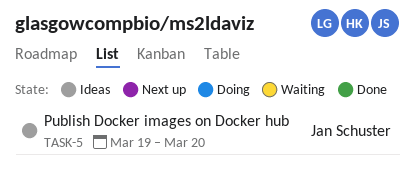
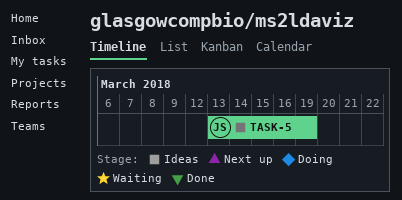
TASK-5, start: Mar 19 -> Mar 13
TASK-5, due: Mar 20 -> Mar 19

